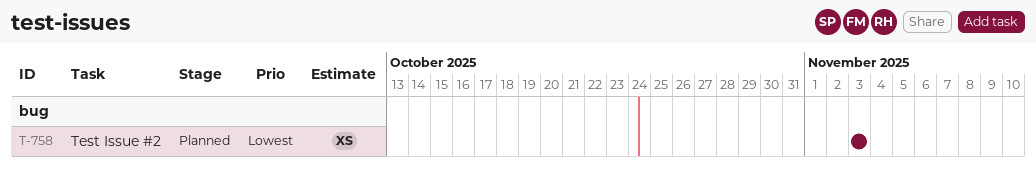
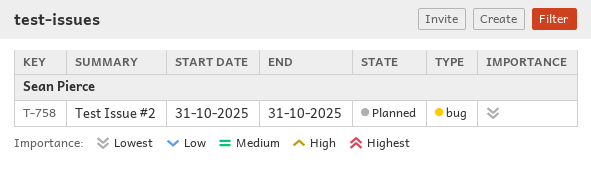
T-758, start: Nov 3 -> Oct 31
T-758, due: Nov 3 -> Oct 31

